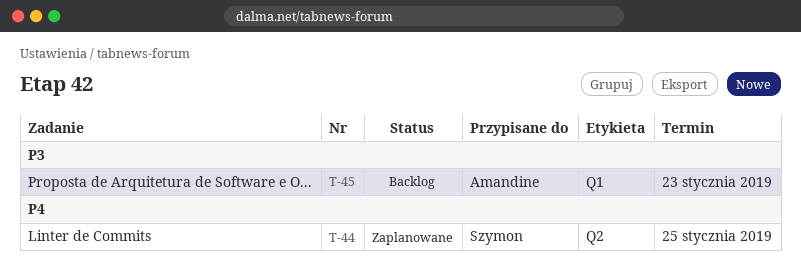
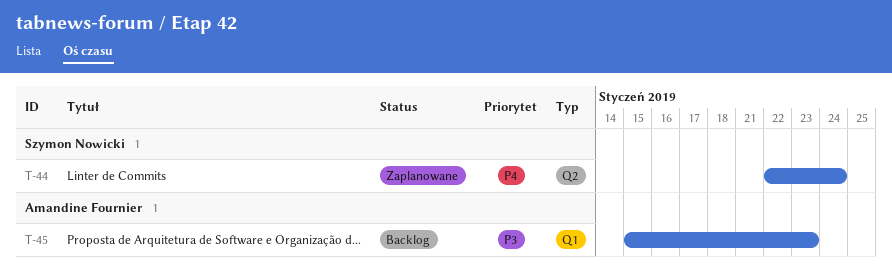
T-44, due: Jan 25 -> Jan 24

